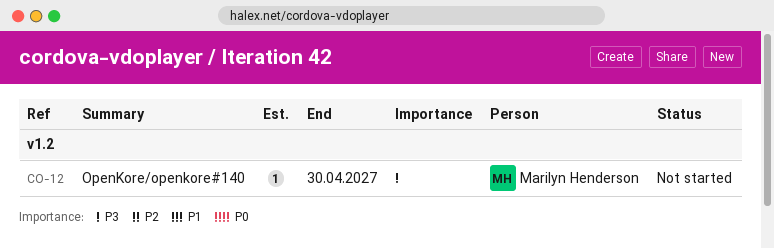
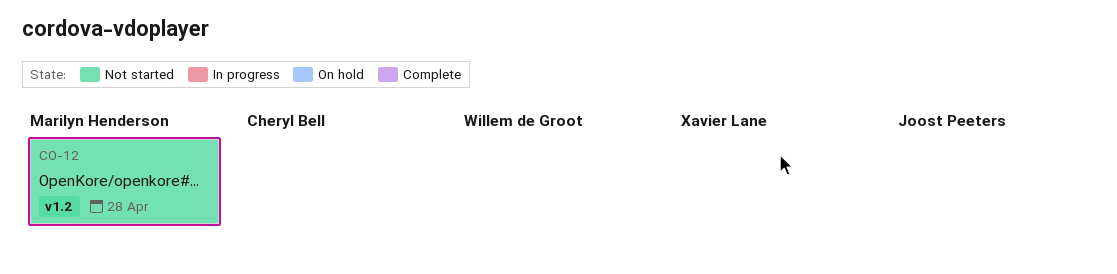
CO-12, due: Apr 30 -> Apr 28

